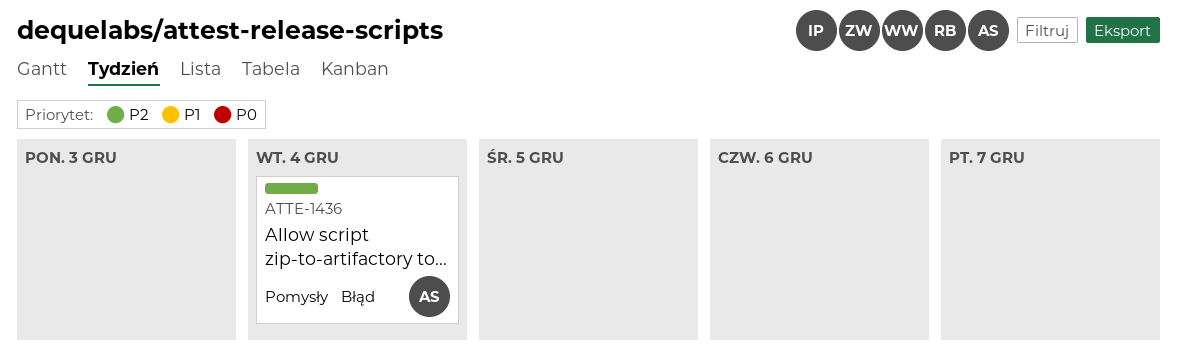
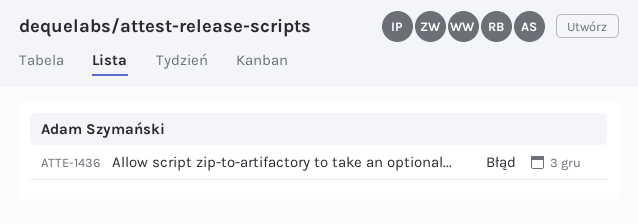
ATTE-1436, due: Dec 4 -> Dec 3

